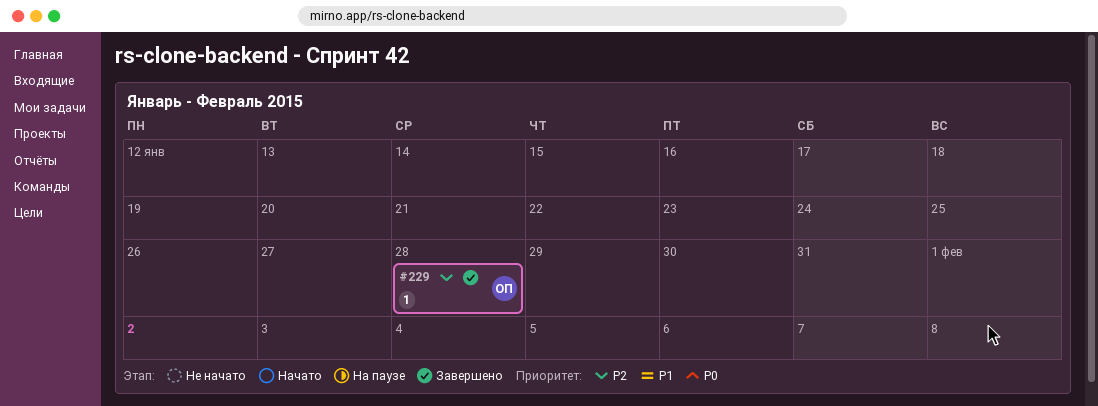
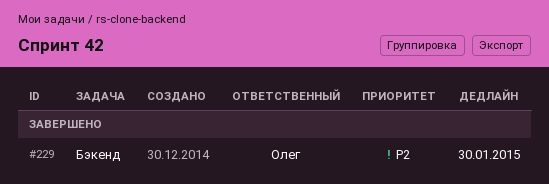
#229, due: Jan 28 -> Jan 30

